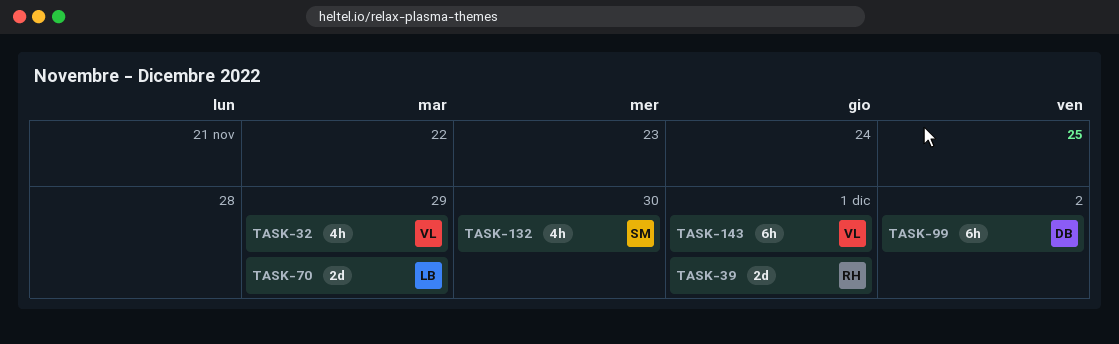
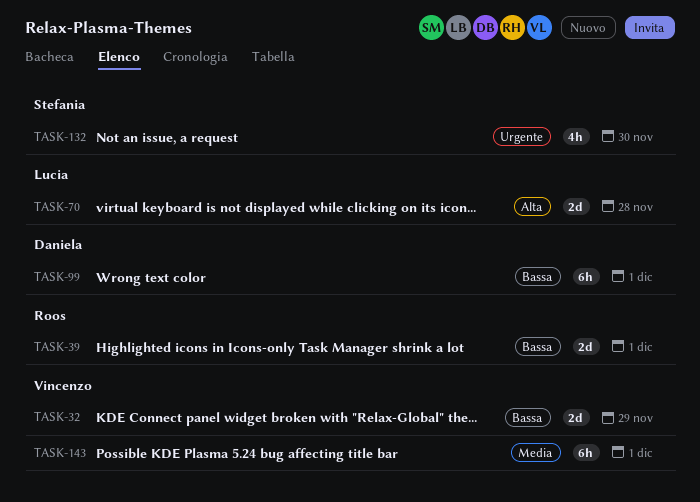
TASK-32, estimate: 4h -> 2d
TASK-70, due: Nov 29 -> Nov 28
TASK-99, due: Dec 2 -> Dec 1

